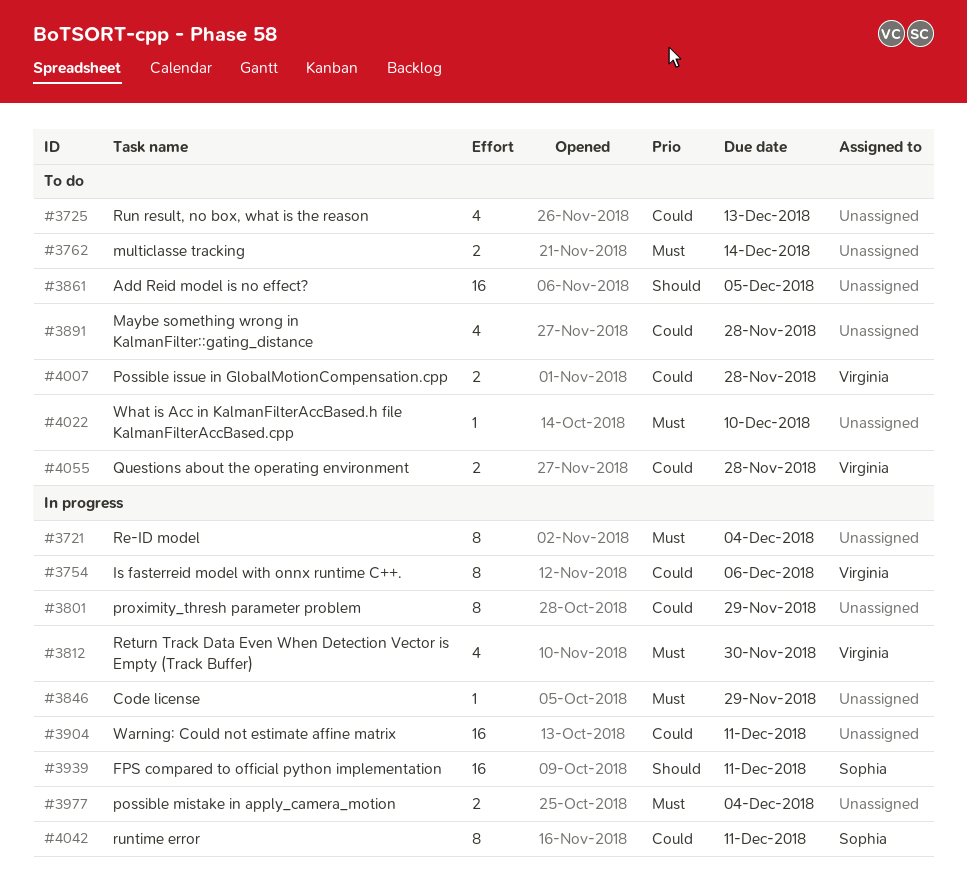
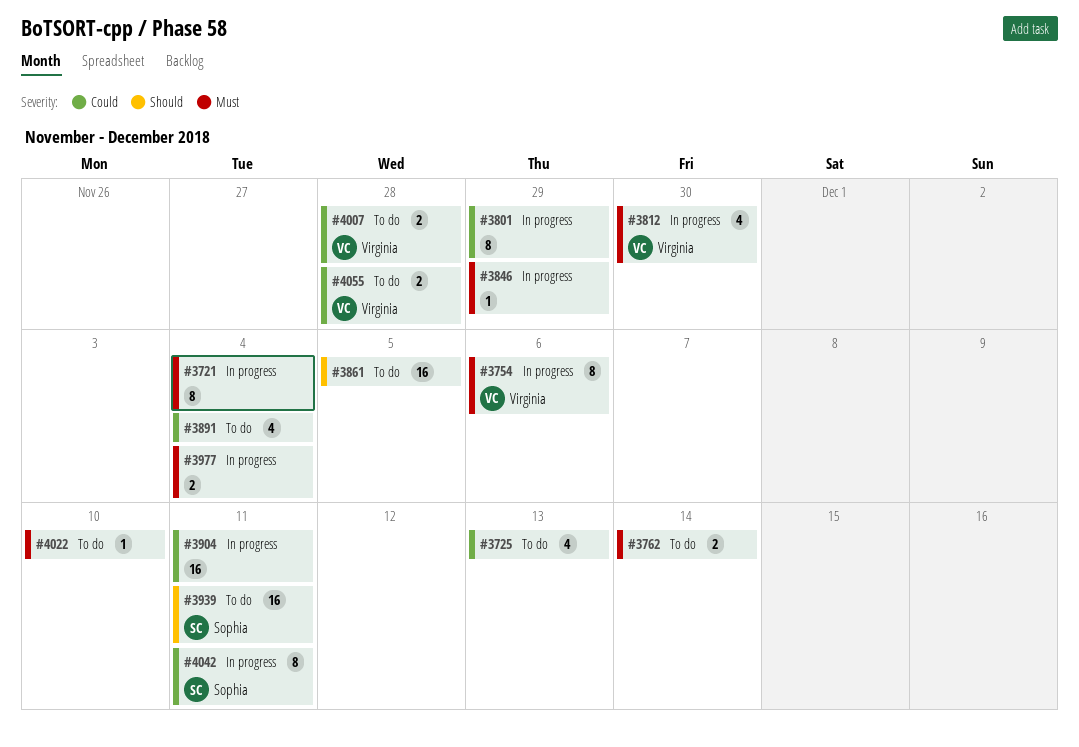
#3754, priority: Could -> Must
#3891, due: Nov 28 -> Dec 4
#3939, status: In progress -> To do

